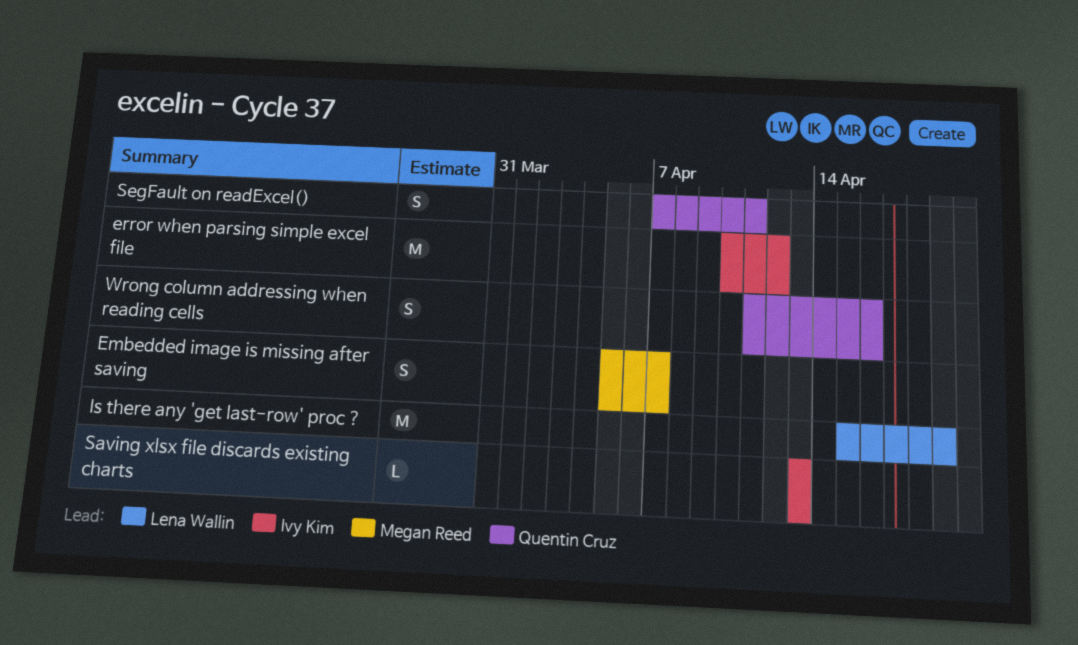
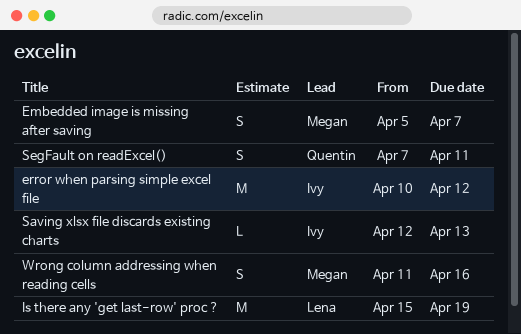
Saving xlsx file discards existing charts, start: Apr 13 -> Apr 12
Wrong column addressing when reading cells, owner: Quentin Cruz -> Megan Reed

